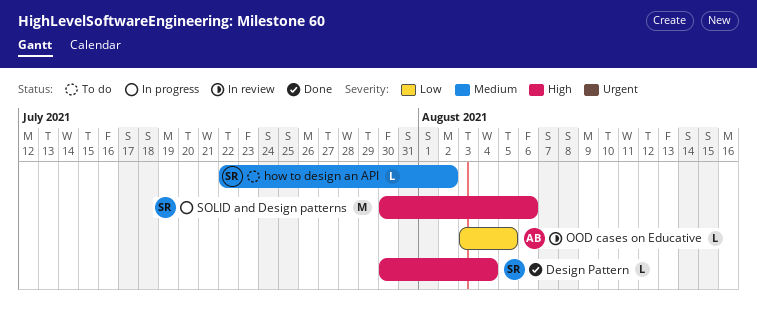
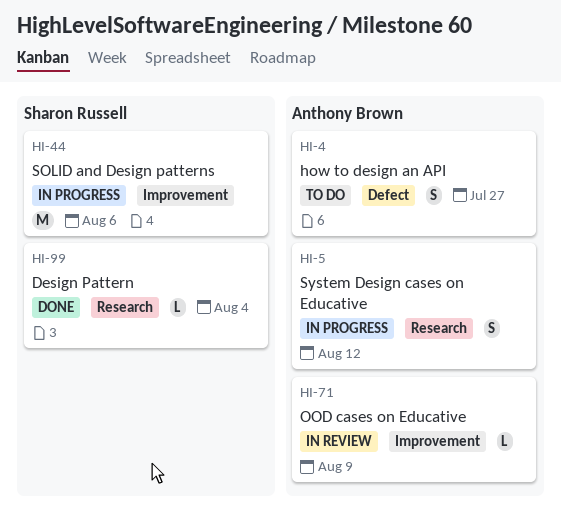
how to design an API, owner: Sharon Russell -> Anthony Brown
how to design an API, estimate: L -> S
how to design an API, due: Aug 2 -> Jul 27
OOD cases on Educative, due: Aug 5 -> Aug 9
System Design cases on Educative: none -> present

